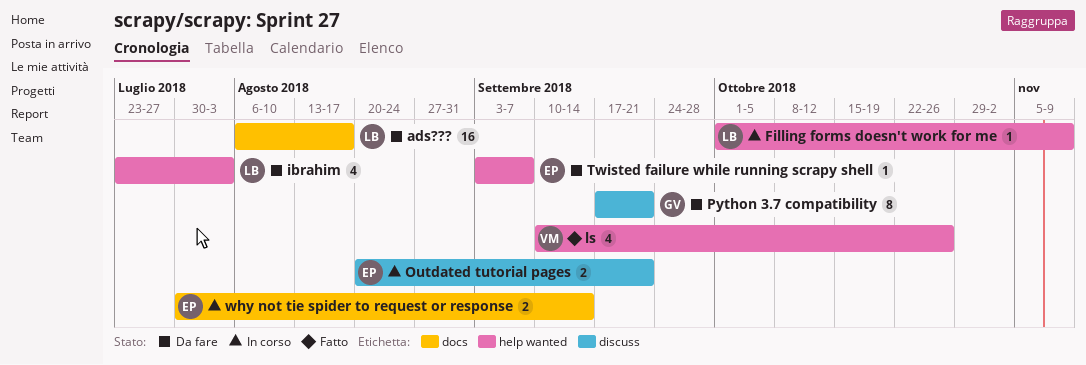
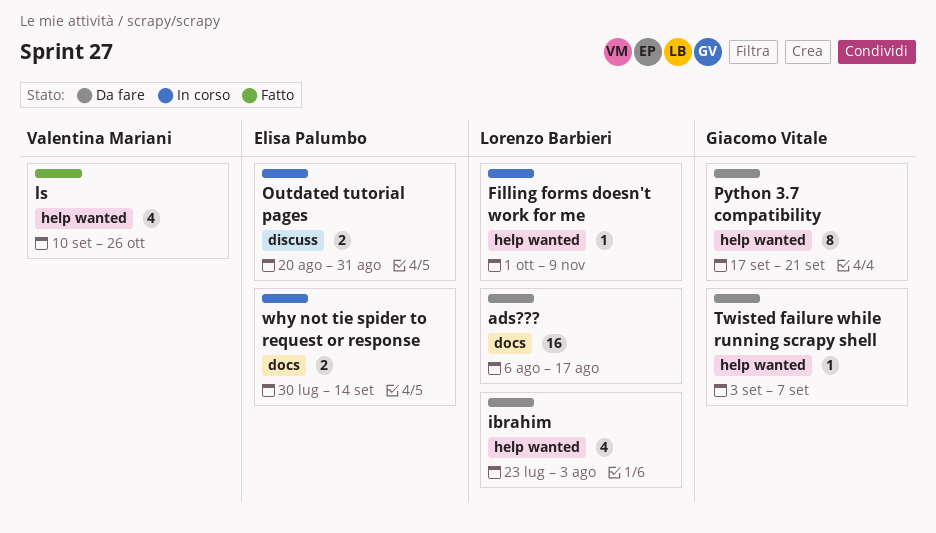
Outdated tutorial pages, due: Sep 21 -> Aug 31
Python 3.7 compatibility, label: discuss -> help wanted
Twisted failure while running scrapy shell, owner: Elisa Palumbo -> Giacomo Vitale

